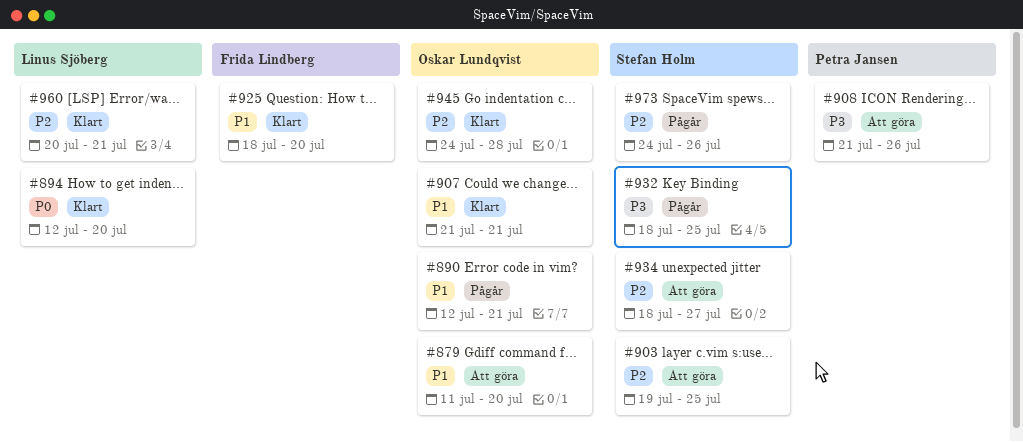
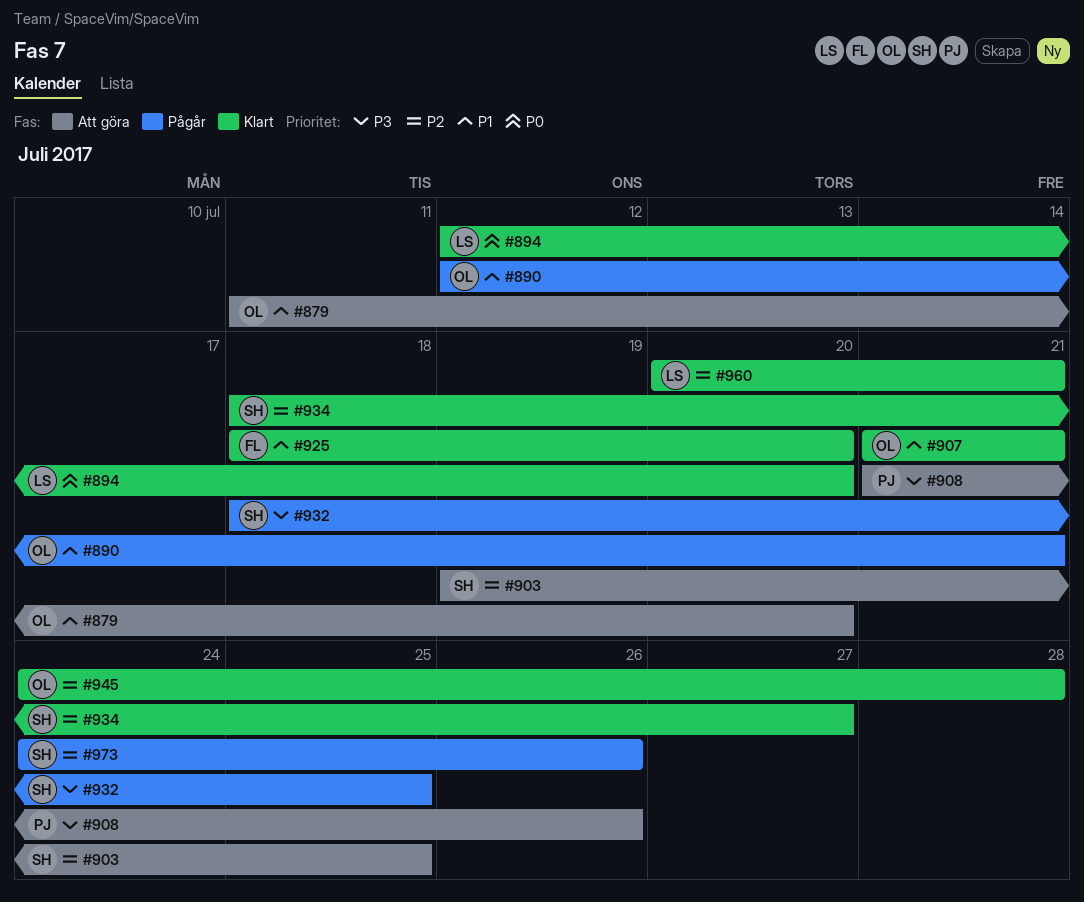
#934, status: Att göra -> Klart

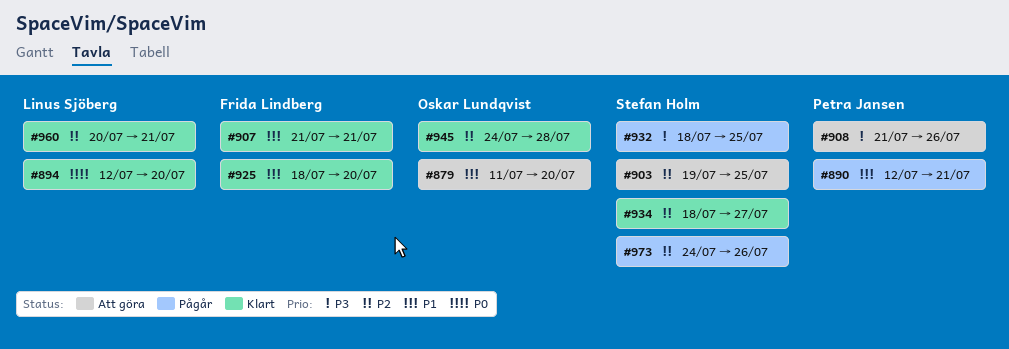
#890, owner: Oskar Lundqvist -> Petra Jansen
#907, owner: Oskar Lundqvist -> Frida Lindberg

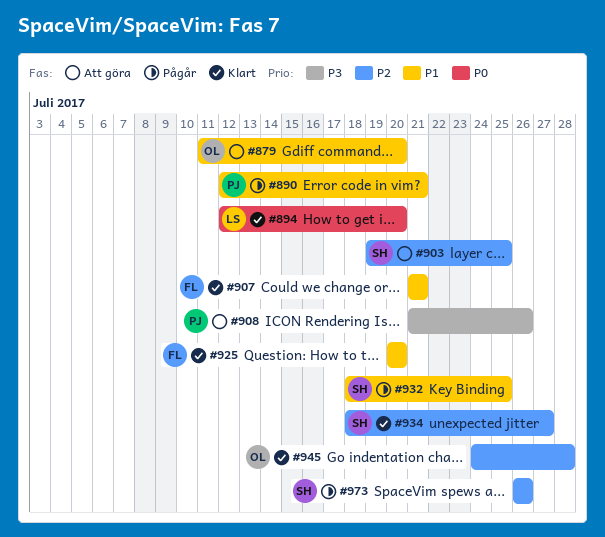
#925, start: Jul 18 -> Jul 20
#932, priority: P3 -> P1
#960: present -> none
#973, start: Jul 24 -> Jul 26

